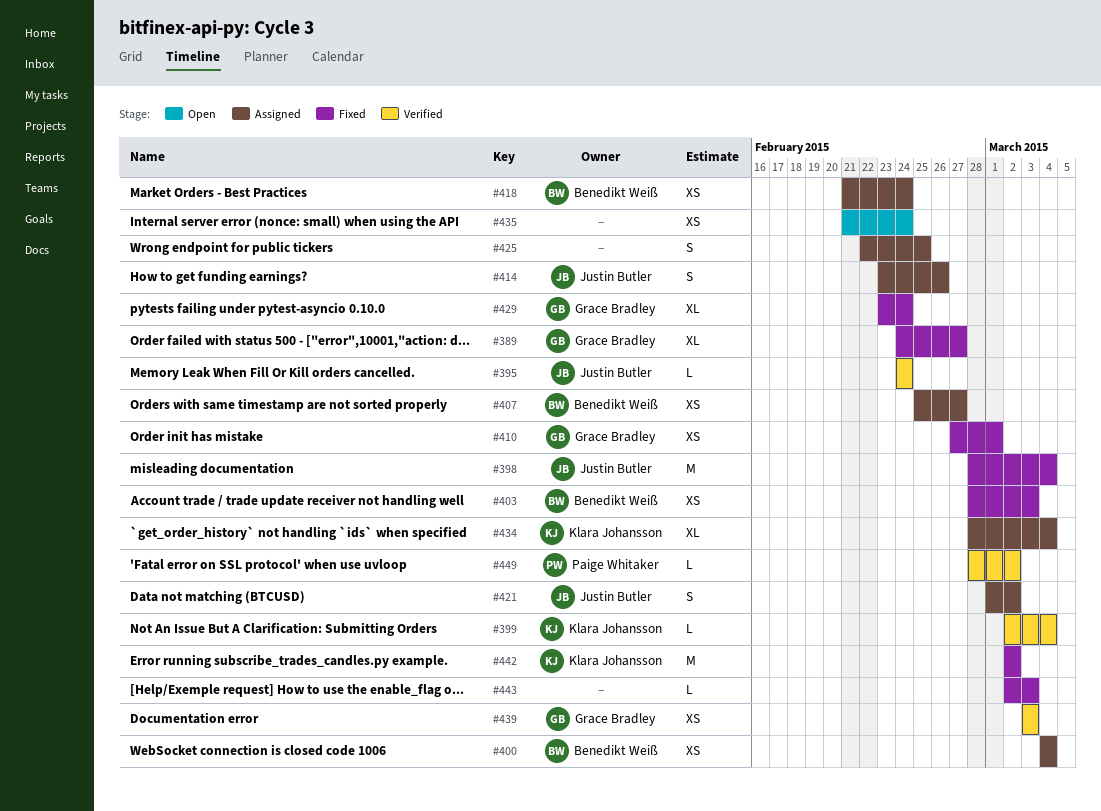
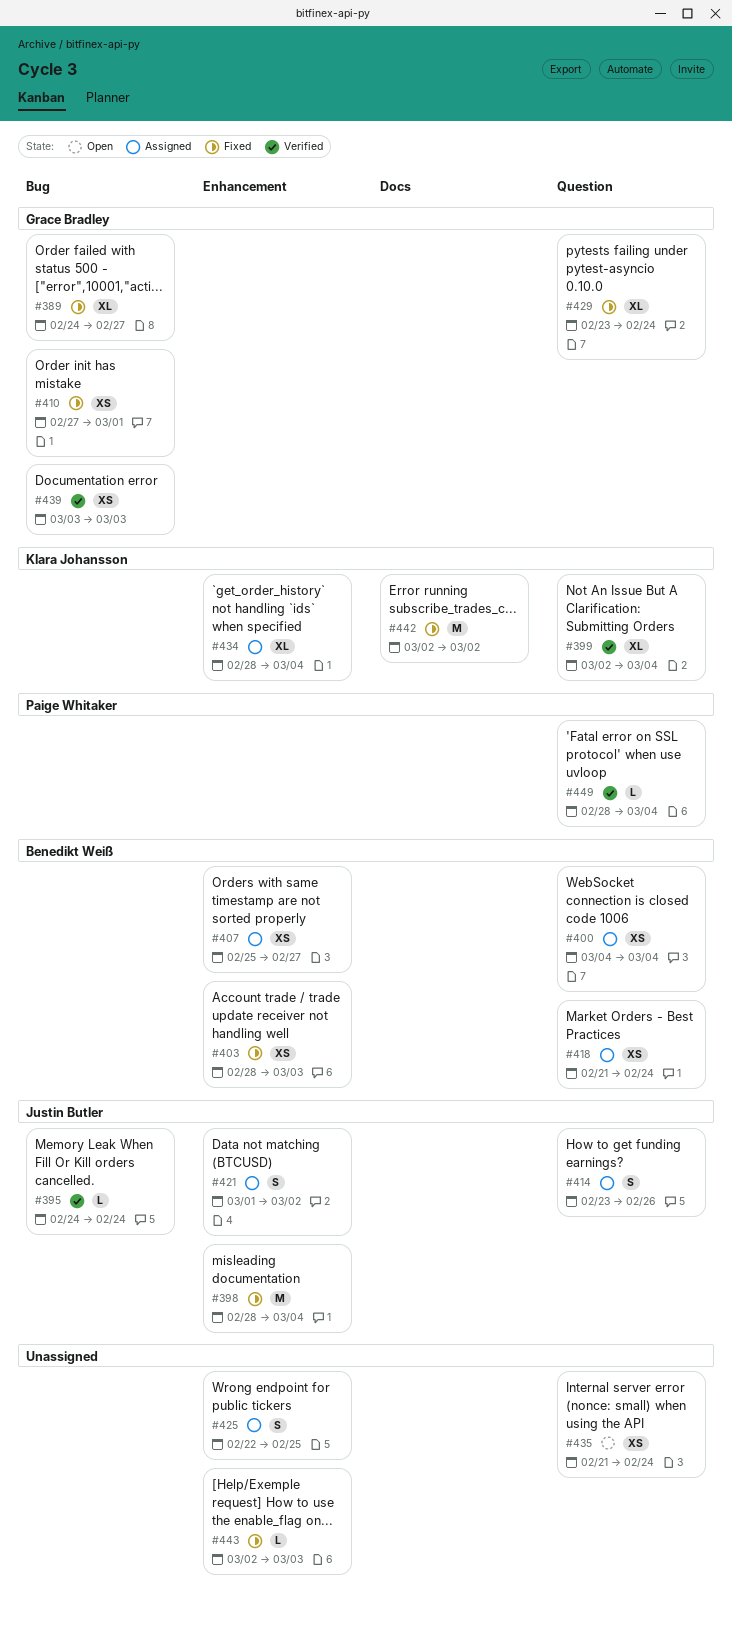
#399, estimate: L -> XL
#449, due: Mar 2 -> Mar 4

